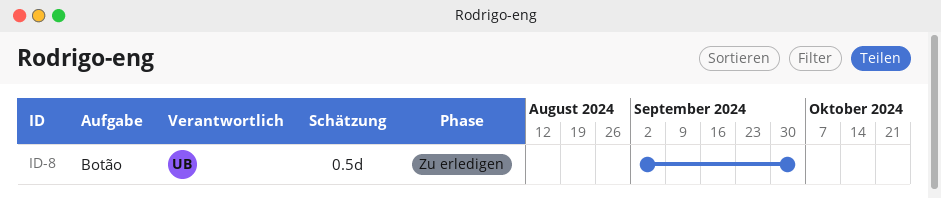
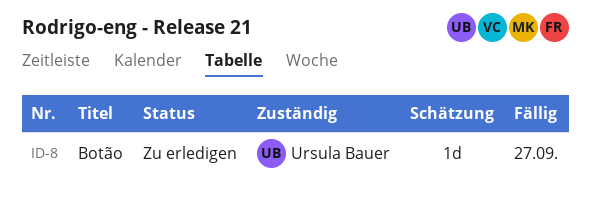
ID-8, estimate: 0.5d -> 1d
ID-8, due: Oct 4 -> Sep 27

